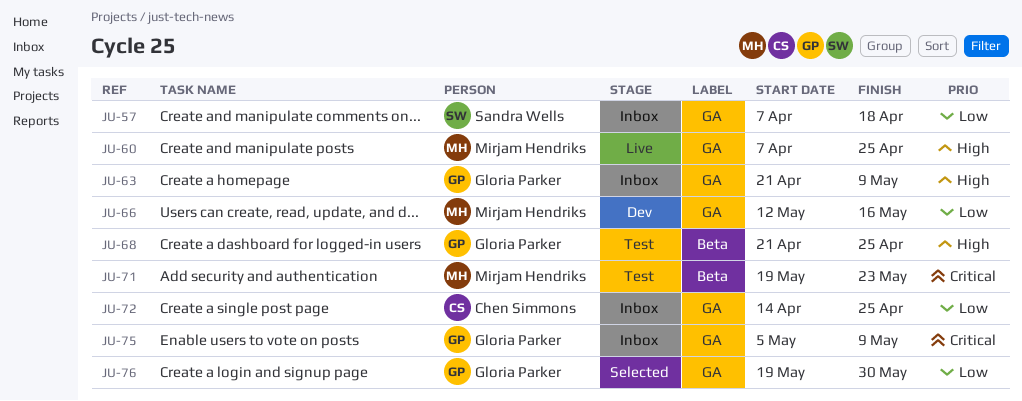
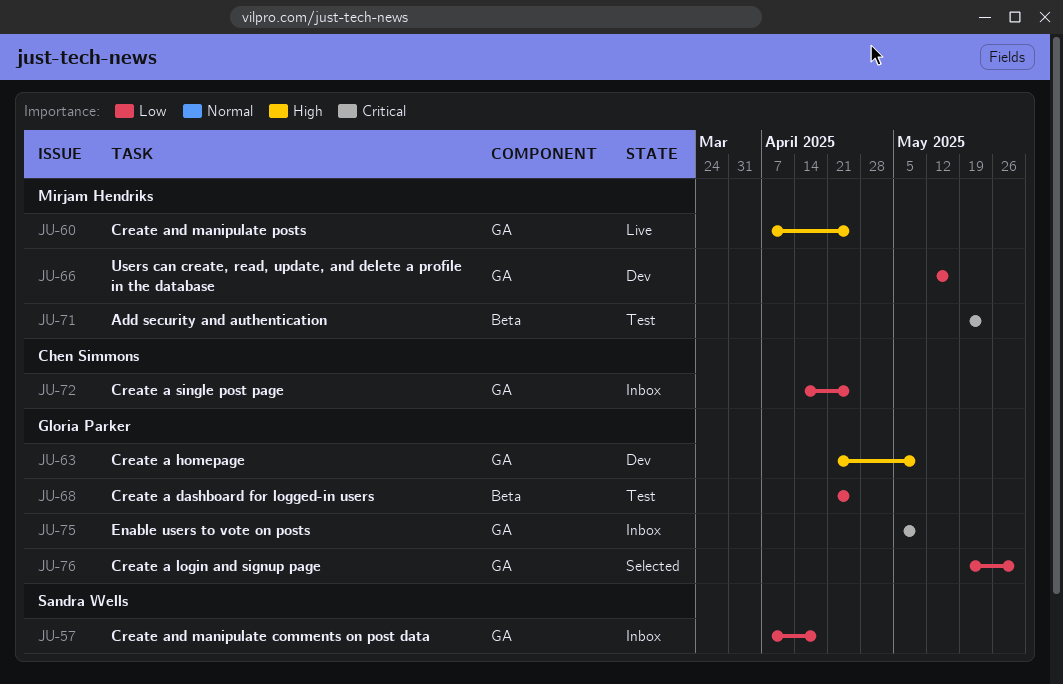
JU-63, status: Inbox -> Dev
JU-68, priority: High -> Low

